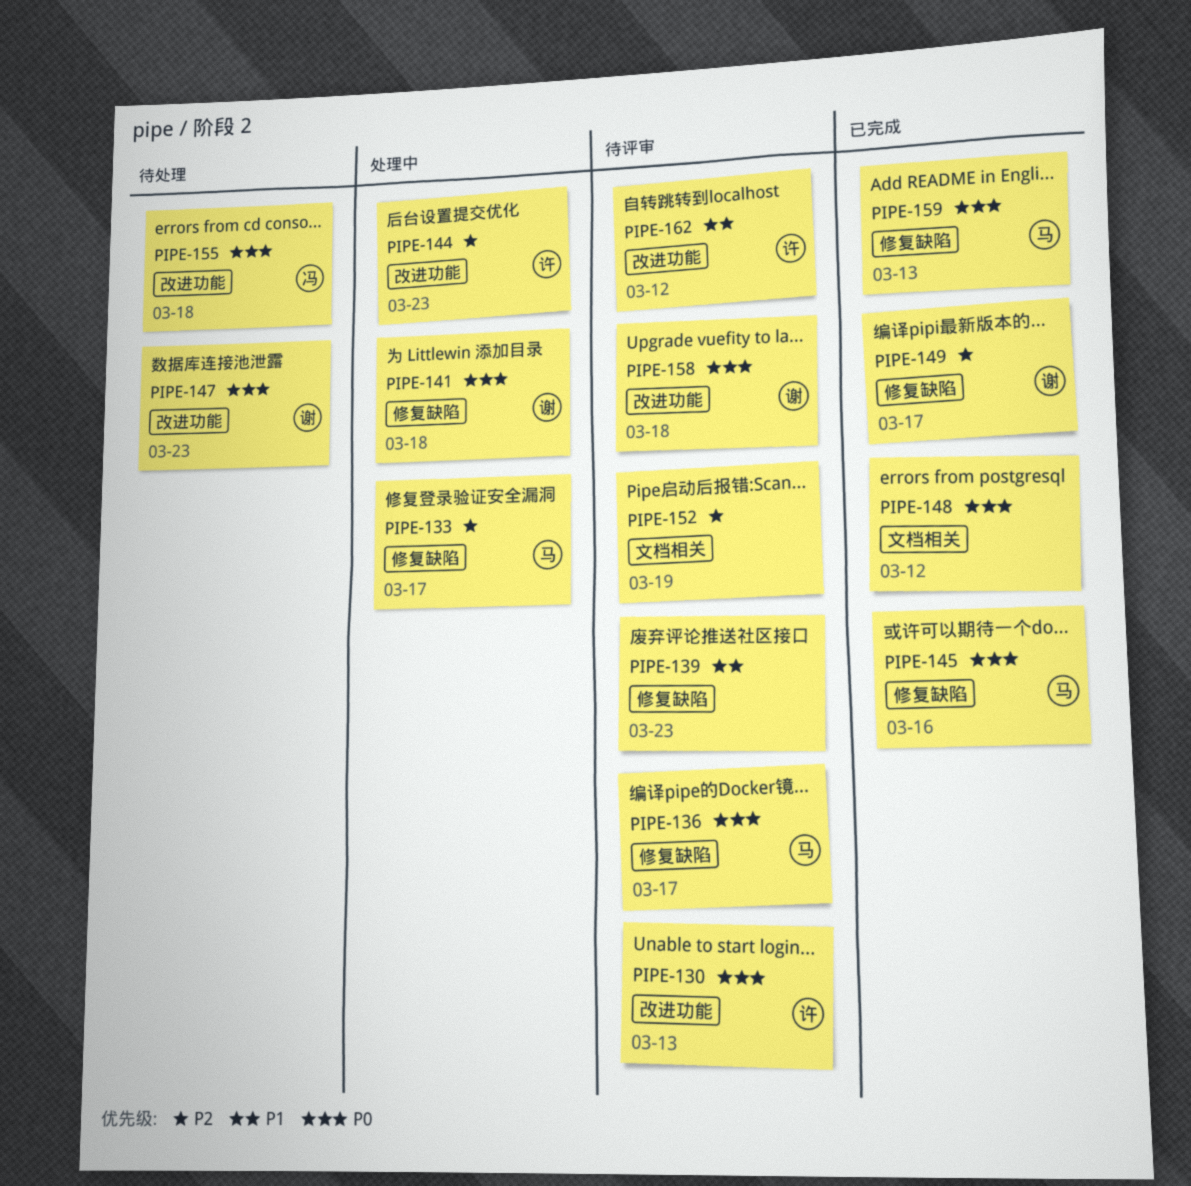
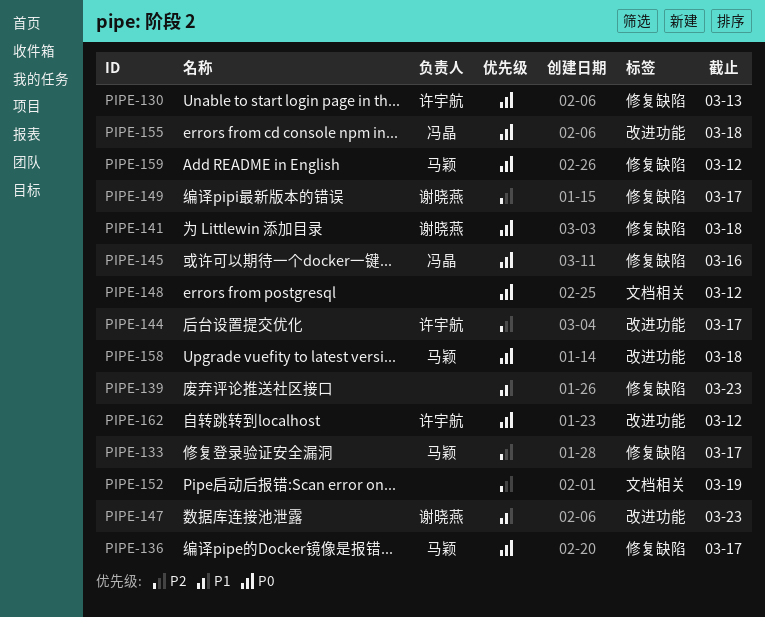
PIPE-130, label: 改进功能 -> 修复缺陷
PIPE-144, due: Mar 23 -> Mar 17
PIPE-145, owner: 马颖 -> 冯晶
PIPE-147, priority: P0 -> P1
PIPE-158, owner: 谢晓燕 -> 马颖
PIPE-159, due: Mar 13 -> Mar 12
PIPE-162, priority: P1 -> P0

